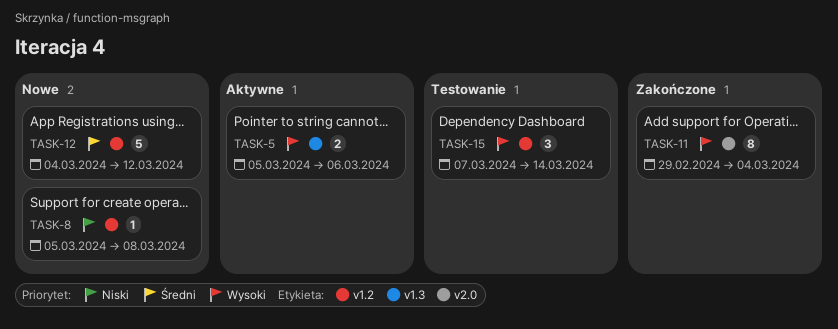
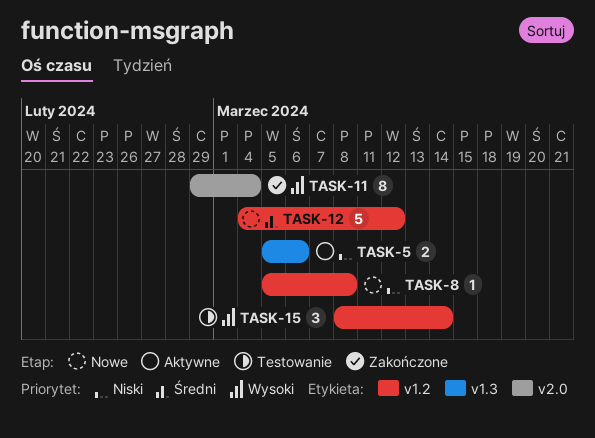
TASK-5, priority: Wysoki -> Niski
TASK-15, start: Mar 7 -> Mar 8

